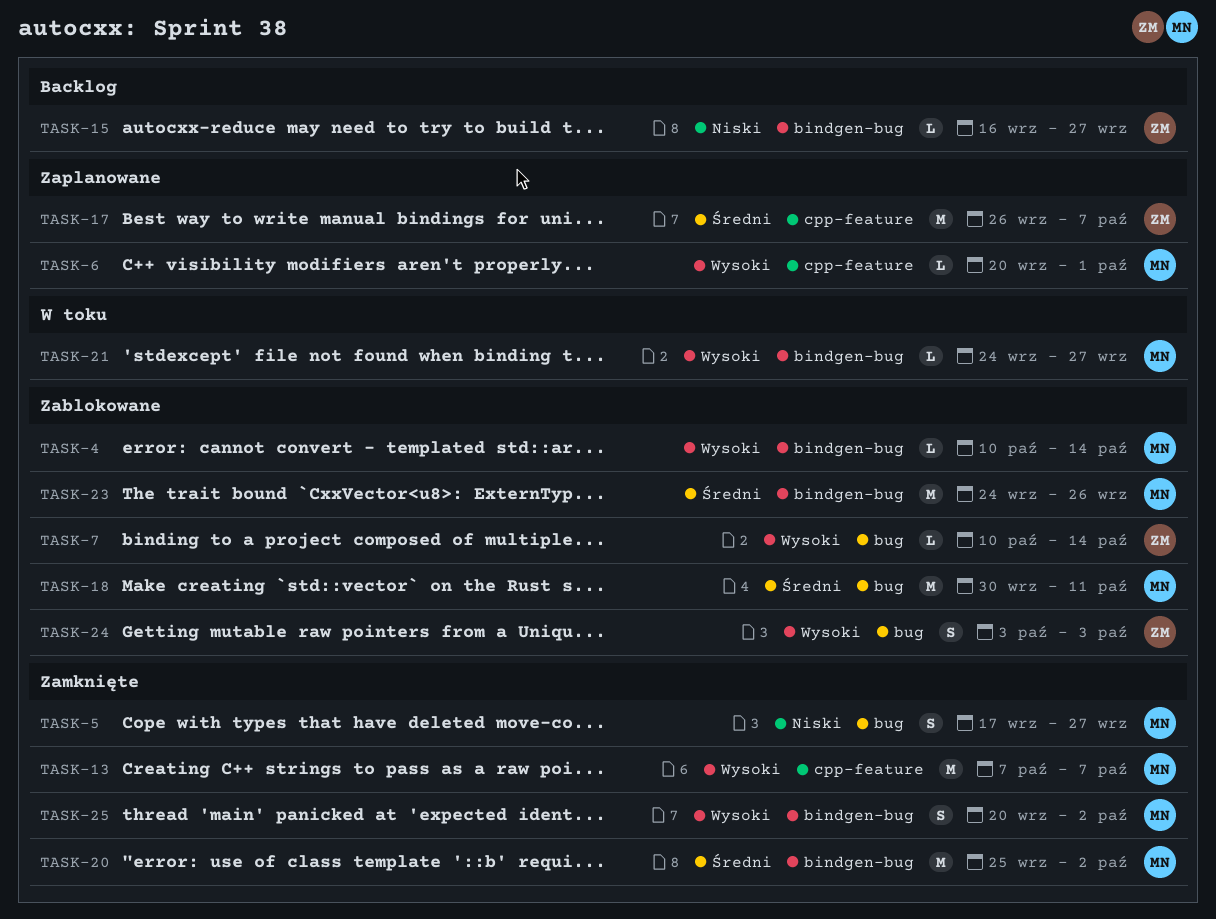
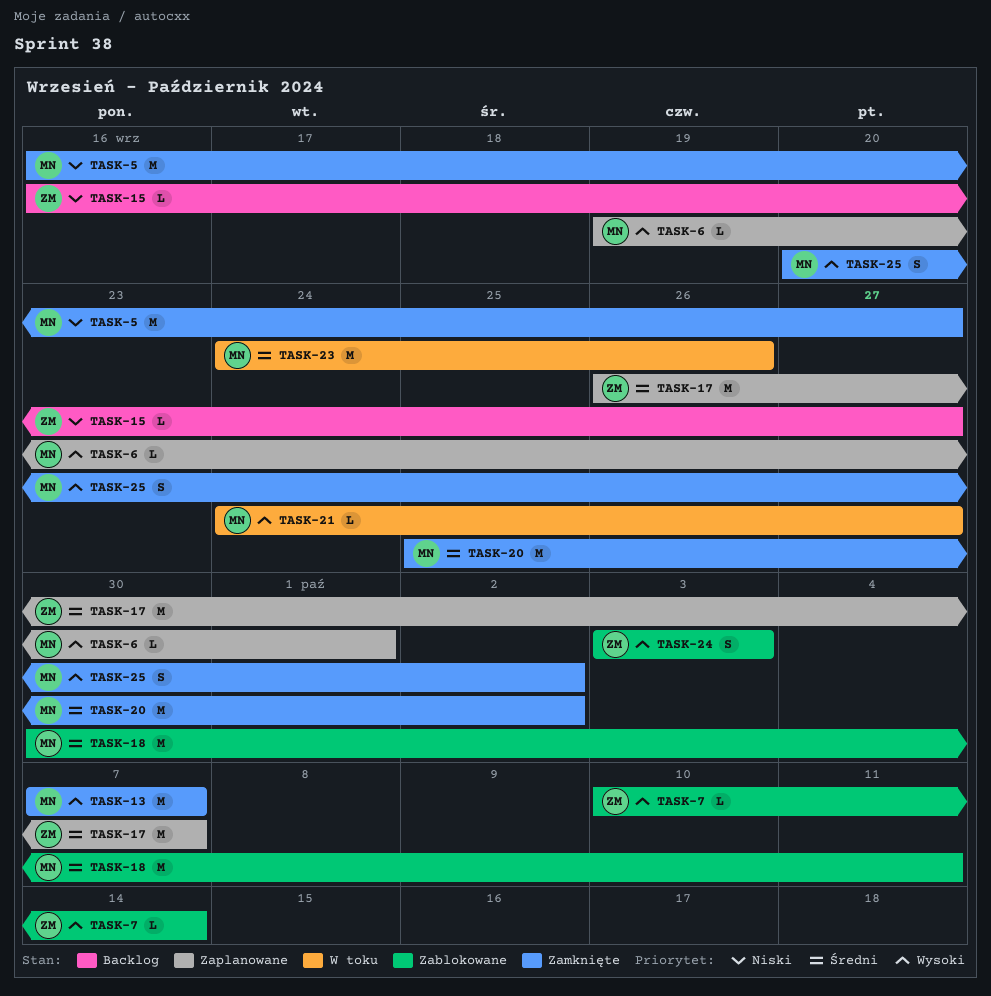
TASK-4: present -> none
TASK-5, estimate: S -> M
TASK-5, start: Sep 17 -> Sep 16
TASK-6, start: Sep 20 -> Sep 19
TASK-23, status: Zablokowane -> W toku

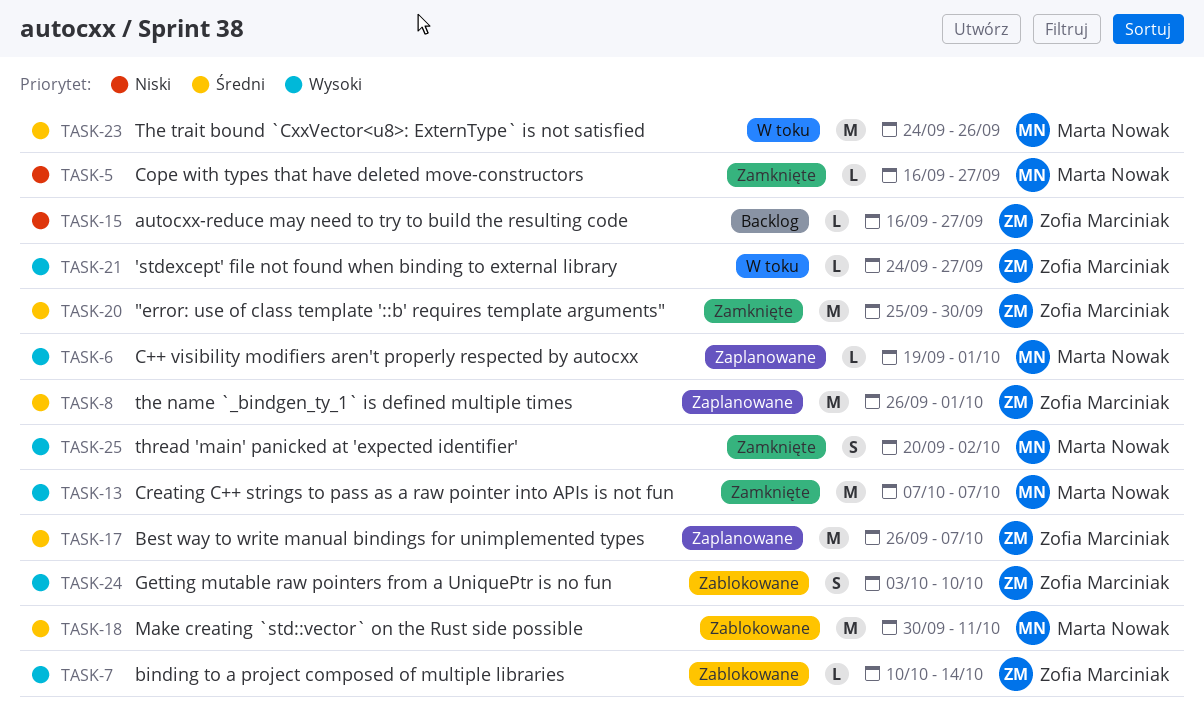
TASK-5, estimate: M -> L
TASK-8: none -> present
TASK-20, owner: Marta Nowak -> Zofia Marciniak
TASK-20, due: Oct 2 -> Sep 30
TASK-21, owner: Marta Nowak -> Zofia Marciniak
TASK-24, due: Oct 3 -> Oct 10

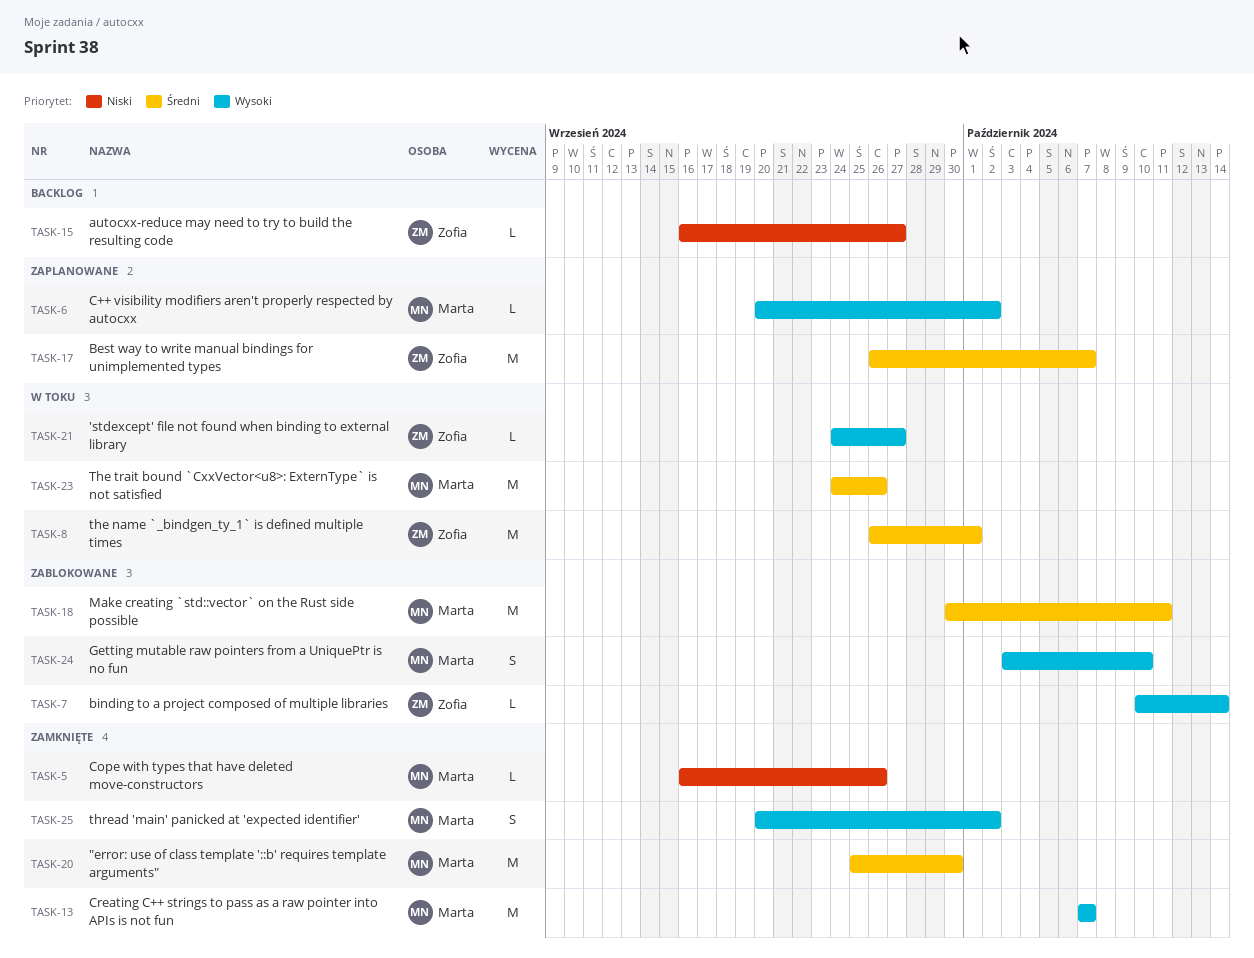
TASK-5, due: Sep 27 -> Sep 26
TASK-6, start: Sep 19 -> Sep 20
TASK-6, due: Oct 1 -> Oct 2
TASK-8, status: Zaplanowane -> W toku
TASK-20, owner: Zofia Marciniak -> Marta Nowak
TASK-24, owner: Zofia Marciniak -> Marta Nowak

